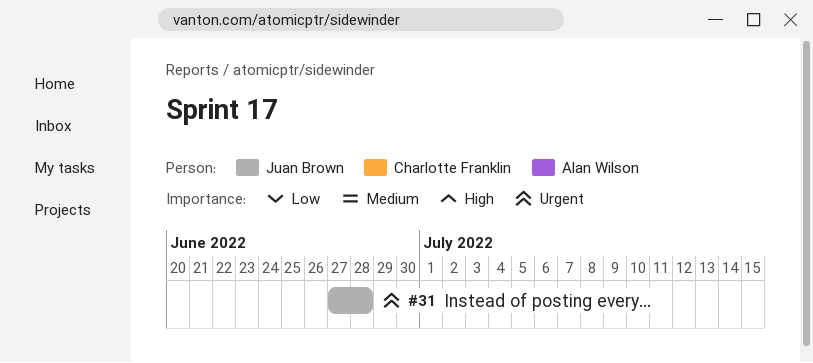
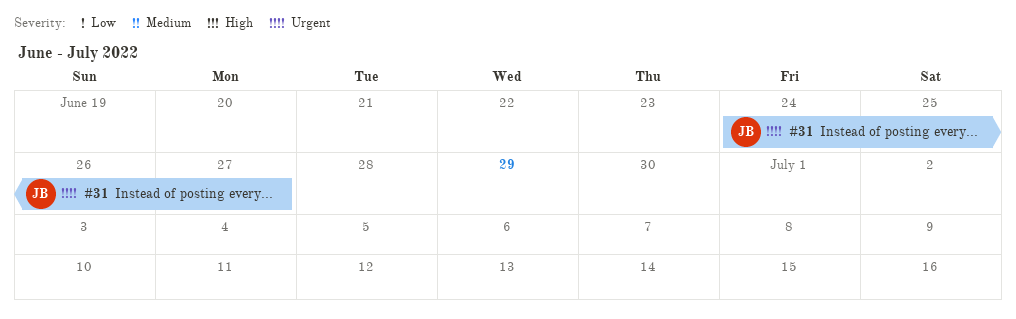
#31, start: Jun 27 -> Jun 24
#31, due: Jun 28 -> Jun 27

